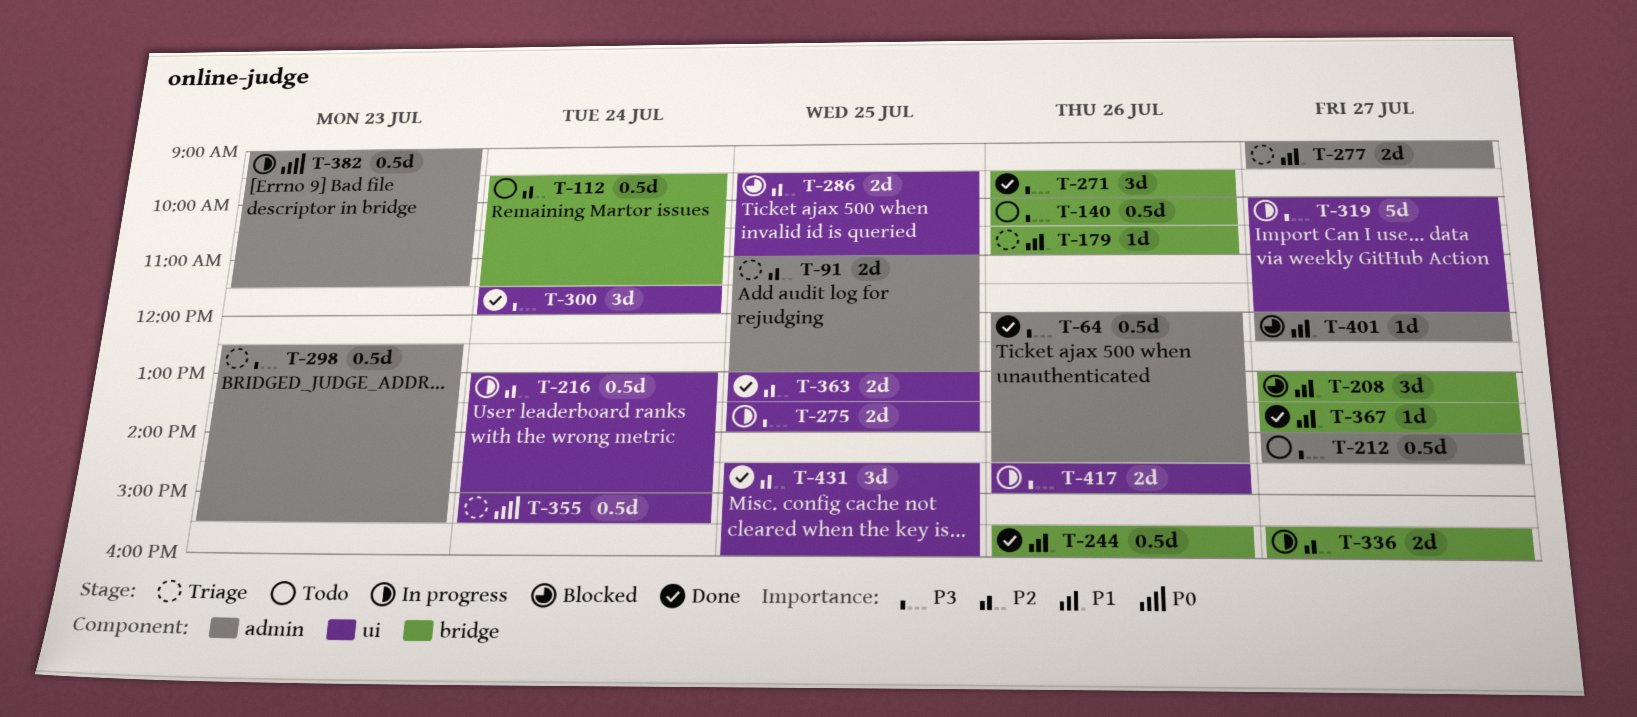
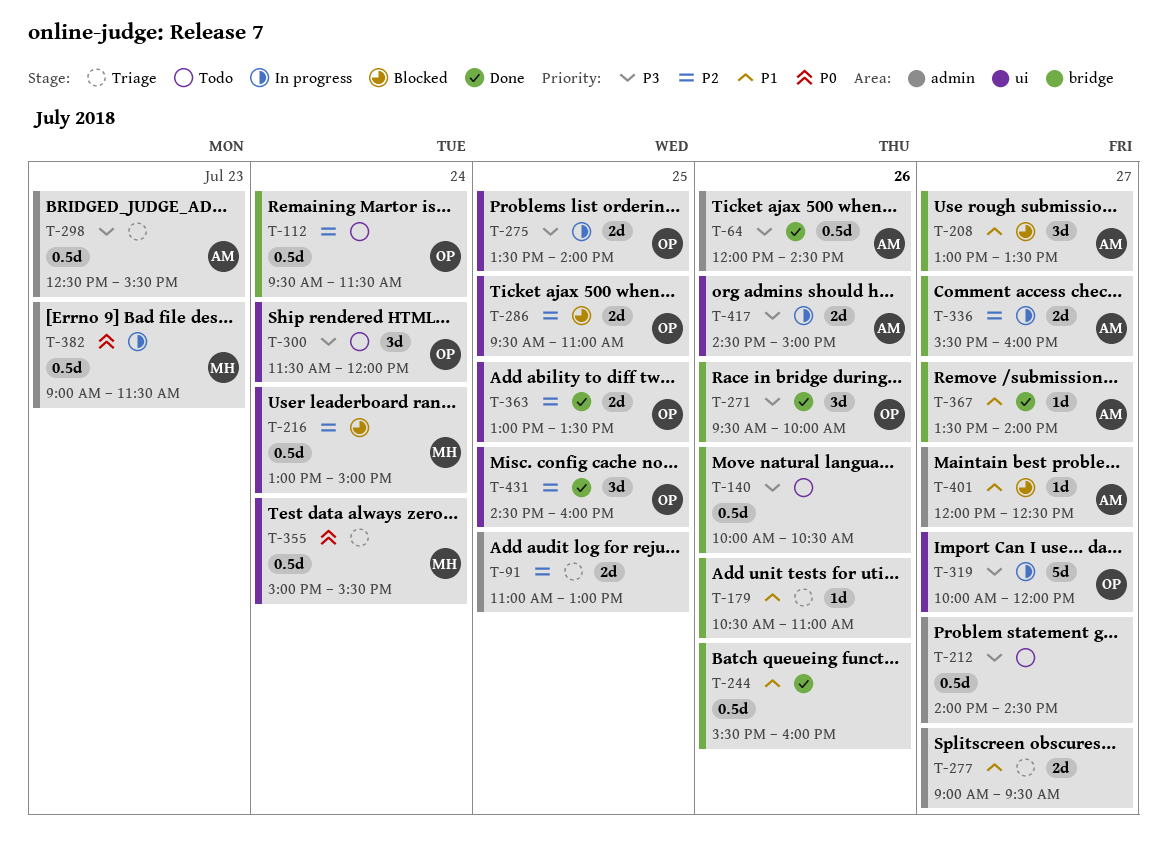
T-216, status: In progress -> Blocked
T-300, status: Done -> Todo

